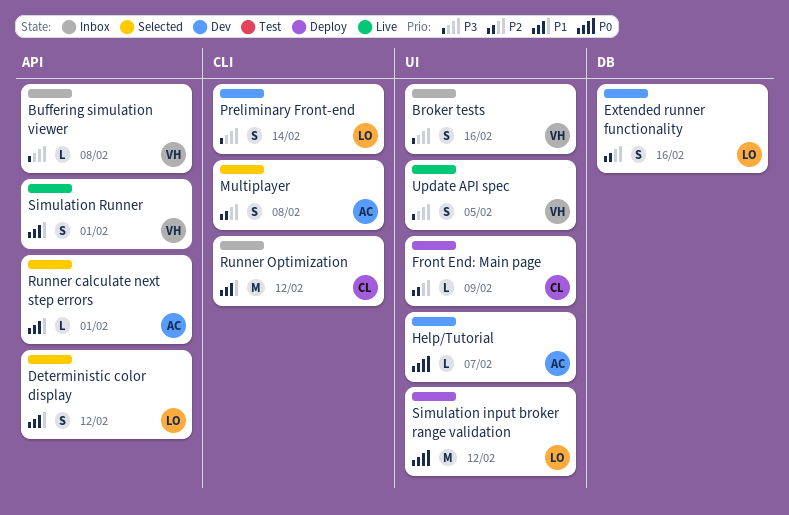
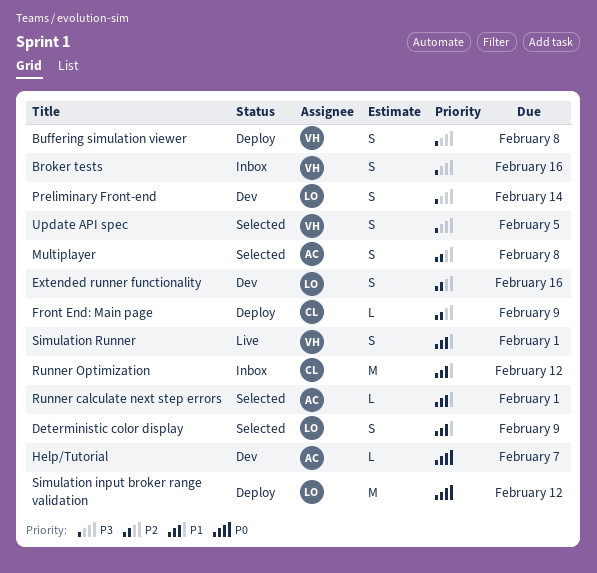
Buffering simulation viewer, status: Inbox -> Deploy
Buffering simulation viewer, estimate: L -> S
Deterministic color display, due: Feb 12 -> Feb 9
Update API spec, status: Live -> Selected

